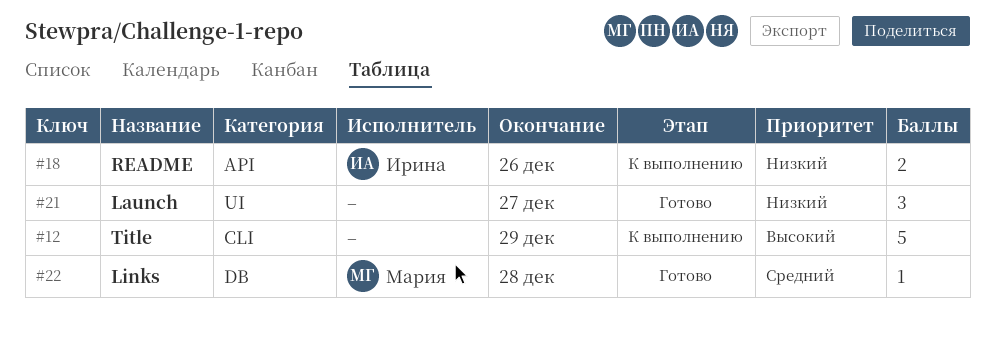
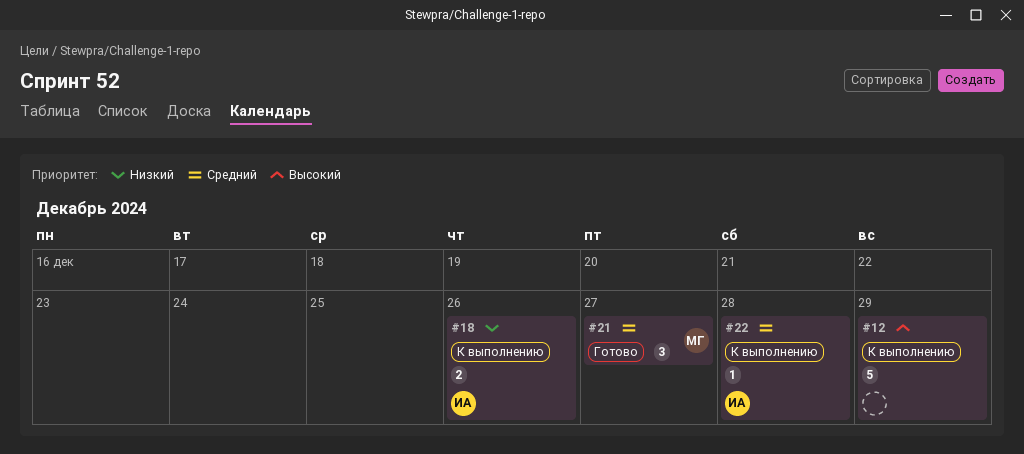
#21, owner: none -> Мария
#21, priority: Низкий -> Средний
#22, status: Готово -> К выполнению
#22, owner: Мария -> Ирина

